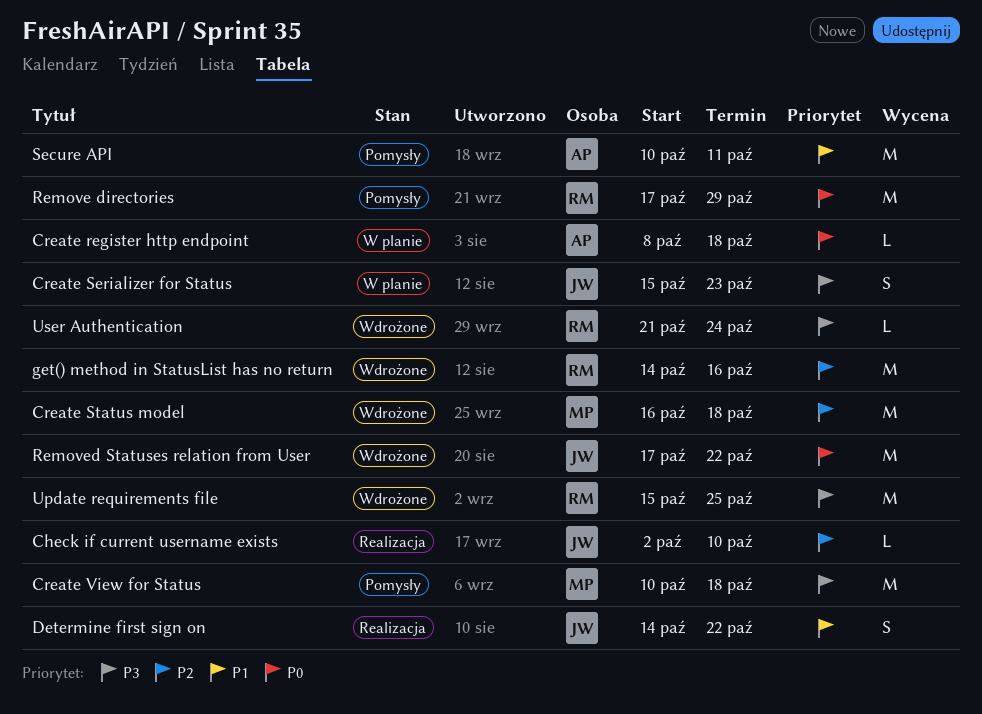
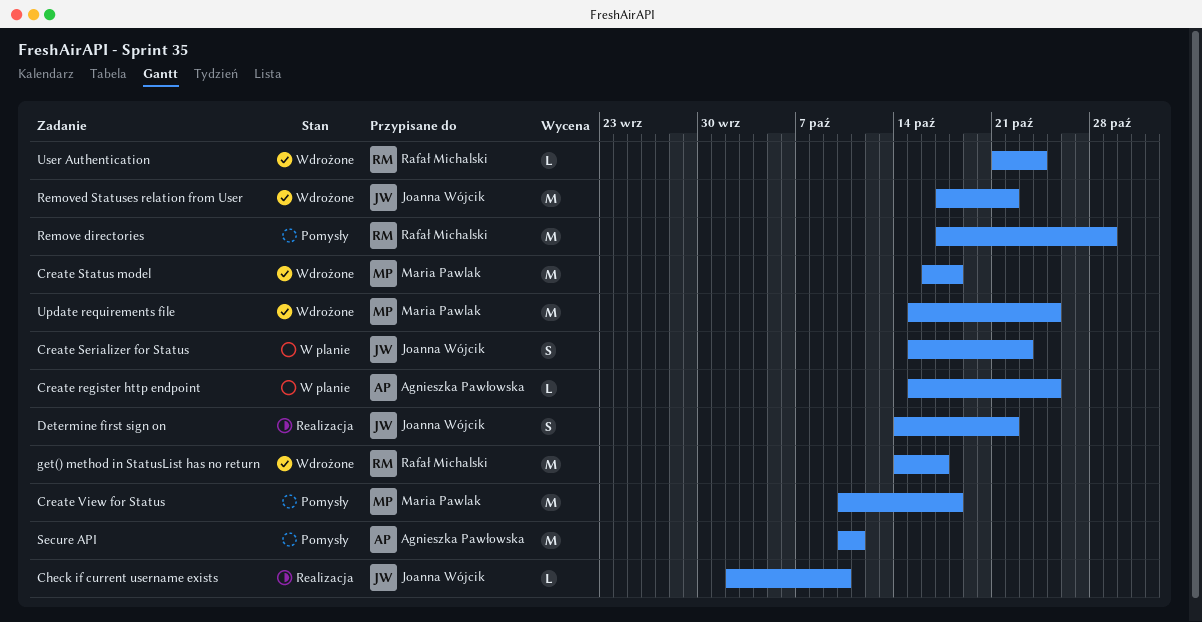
Create register http endpoint, start: Oct 8 -> Oct 15
Create register http endpoint, due: Oct 18 -> Oct 25
get() method in StatusList has no return, due: Oct 16 -> Oct 17
Update requirements file, owner: Rafał Michalski -> Maria Pawlak

